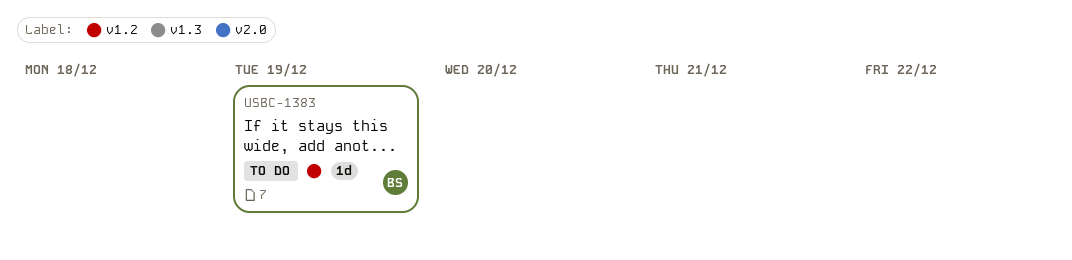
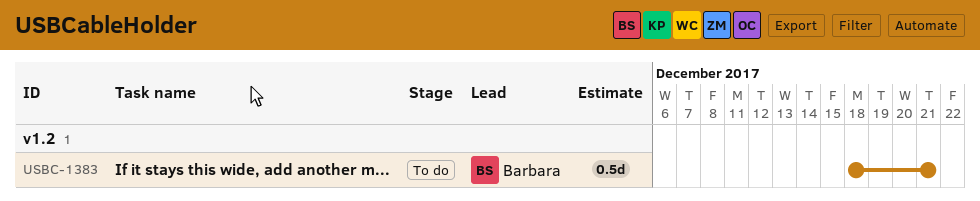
USBC-1383, estimate: 1d -> 0.5d
USBC-1383, due: Dec 19 -> Dec 21

